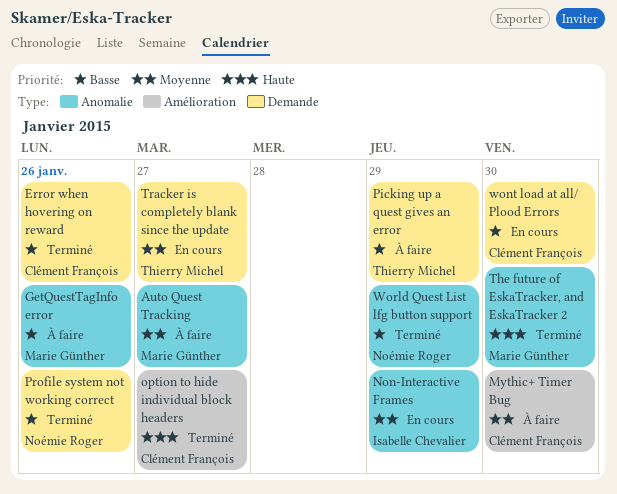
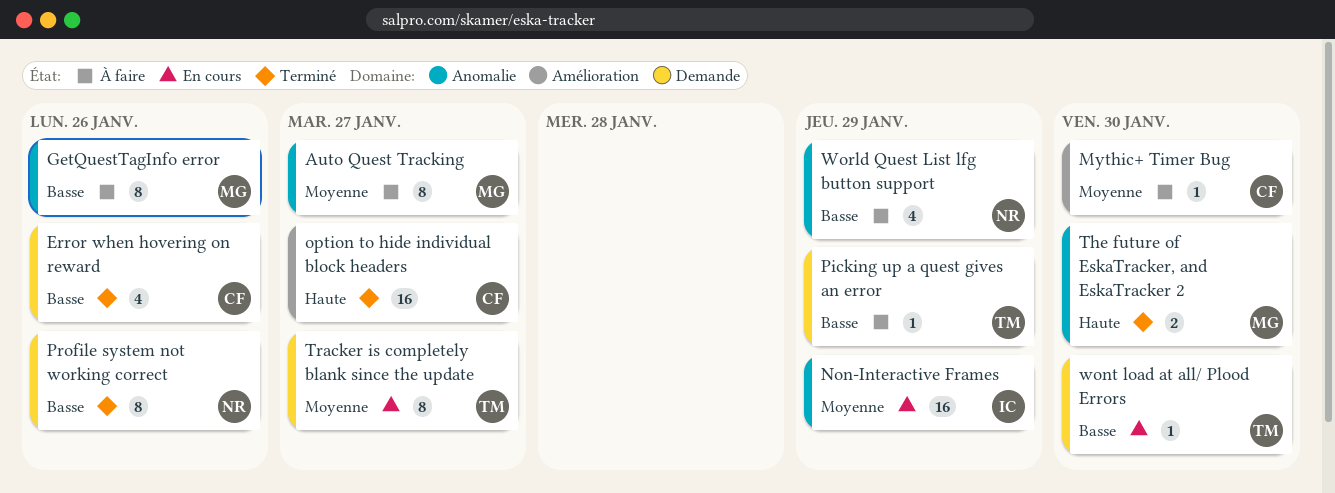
wont load at all/ Plood Errors, owner: Clément François -> Thierry Michel
World Quest List lfg button support, status: Terminé -> À faire

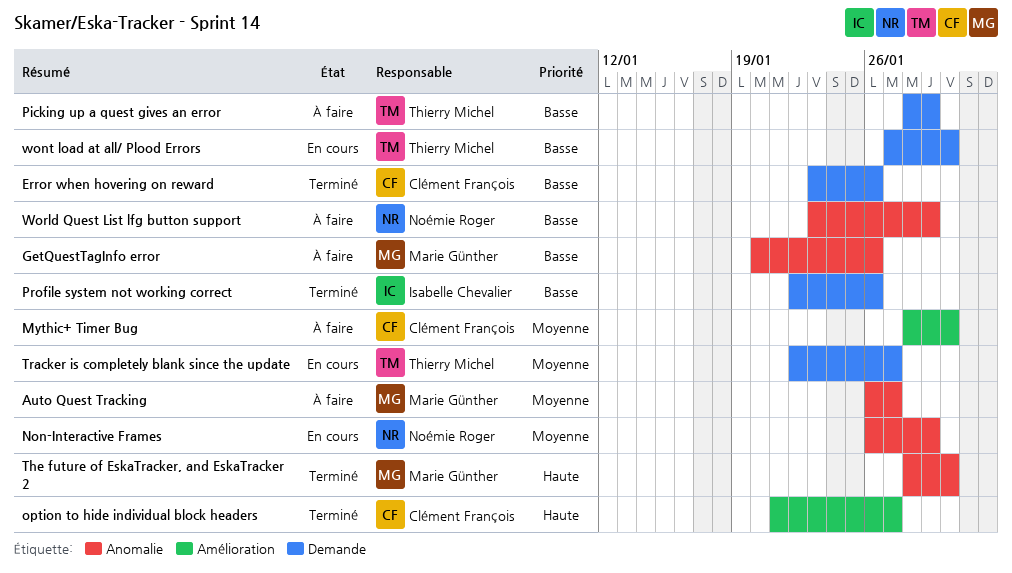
Non-Interactive Frames, owner: Isabelle Chevalier -> Noémie Roger
Profile system not working correct, owner: Noémie Roger -> Isabelle Chevalier

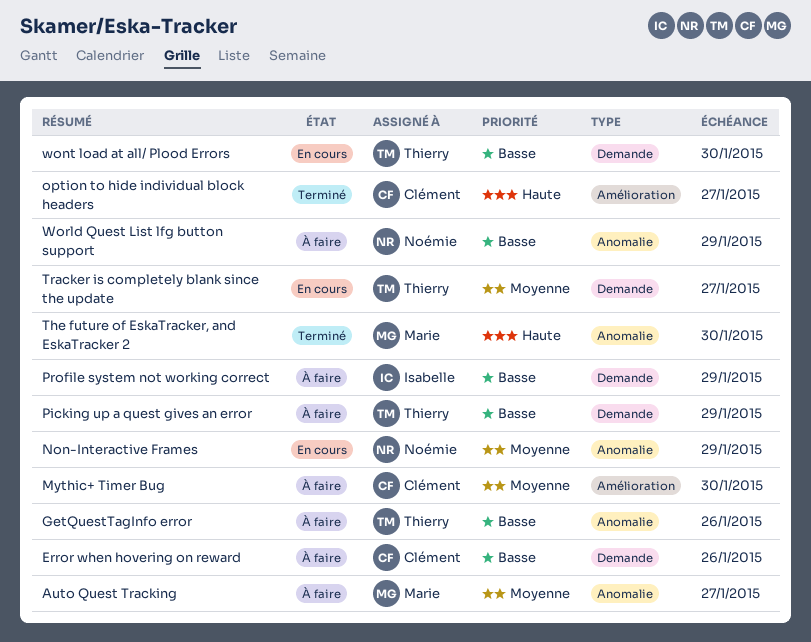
Error when hovering on reward, status: Terminé -> À faire
GetQuestTagInfo error, owner: Marie Günther -> Thierry Michel
Profile system not working correct, status: Terminé -> À faire
Profile system not working correct, due: Jan 26 -> Jan 29

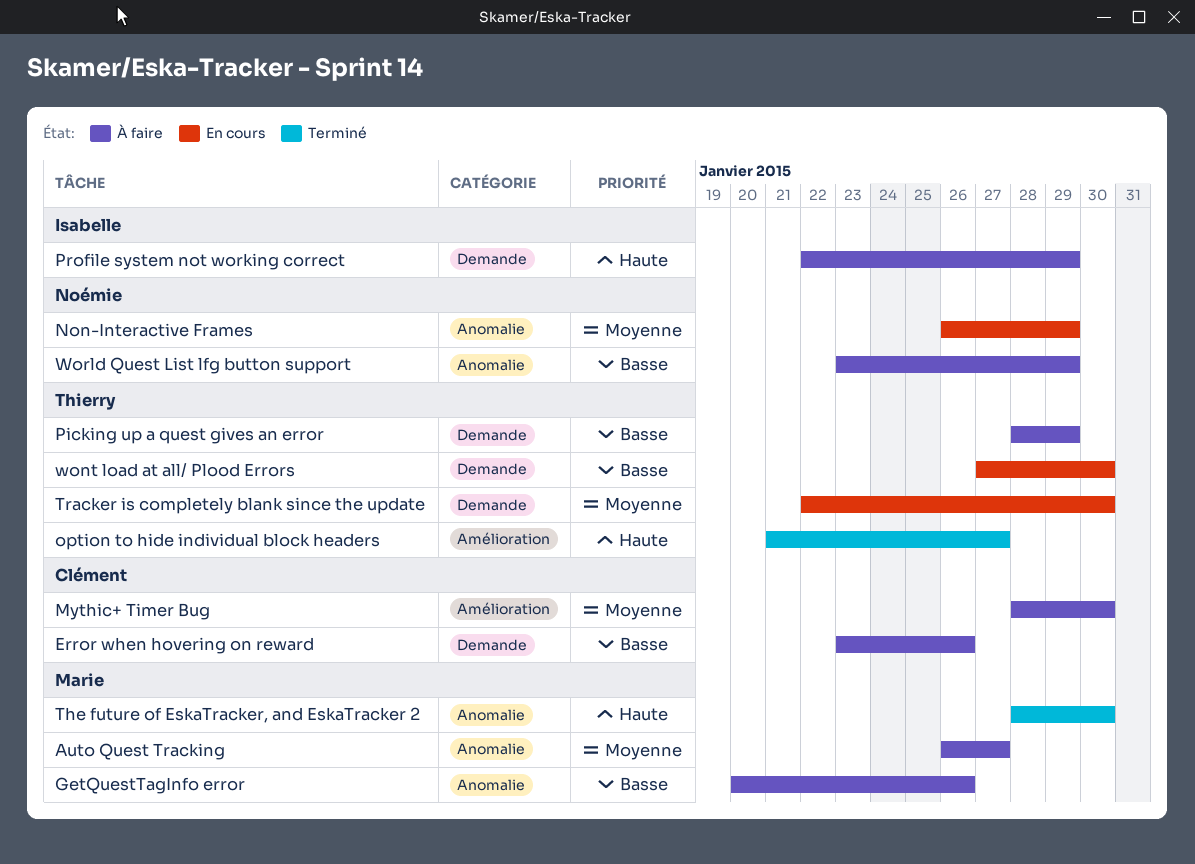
GetQuestTagInfo error, owner: Thierry -> Marie
option to hide individual block headers, owner: Clément -> Thierry
Profile system not working correct, priority: Basse -> Haute
Tracker is completely blank since the update, due: Jan 27 -> Jan 30

